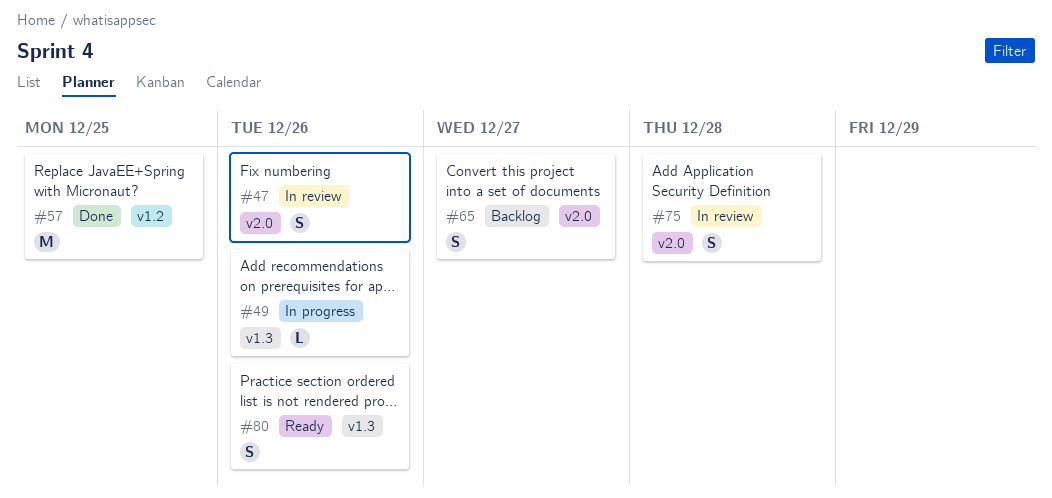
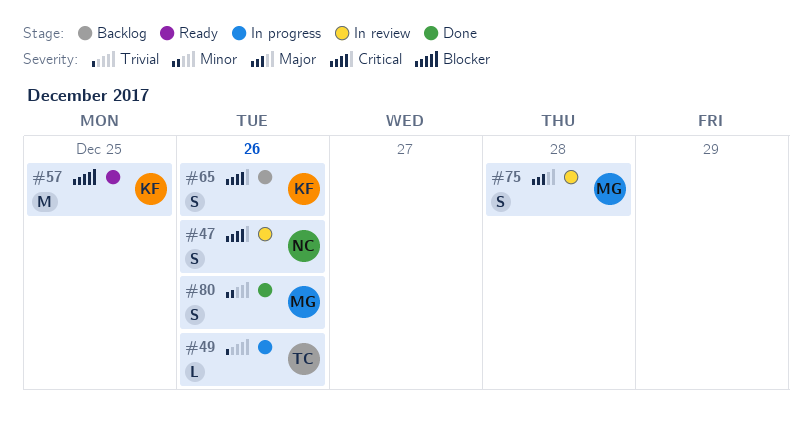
#57, status: Done -> Ready
#65, due: Dec 27 -> Dec 26
#80, status: Ready -> Done

